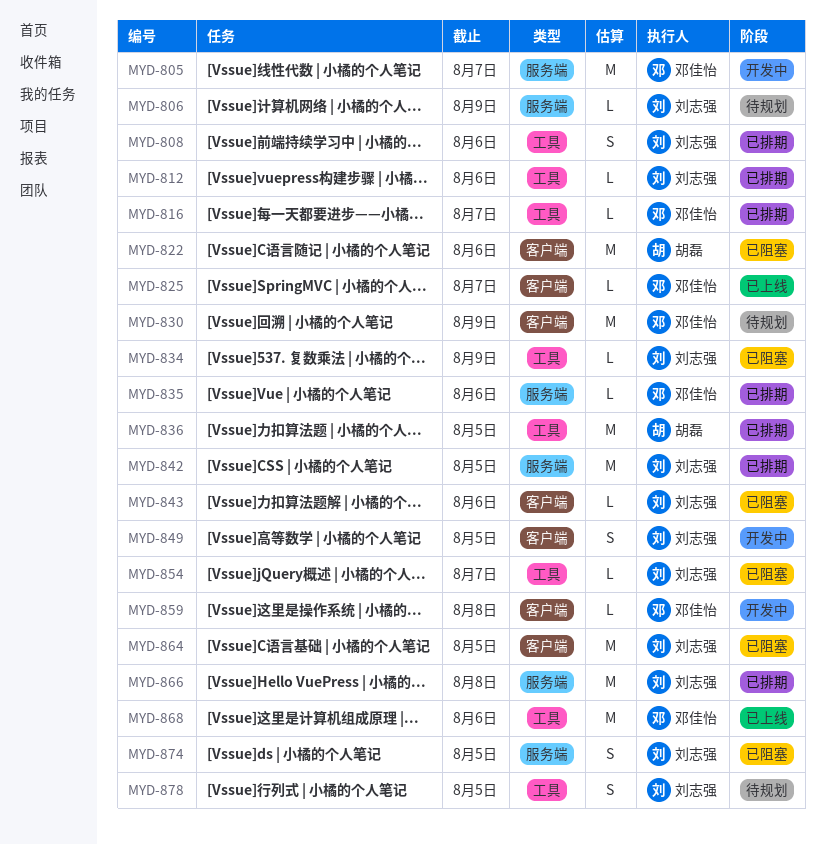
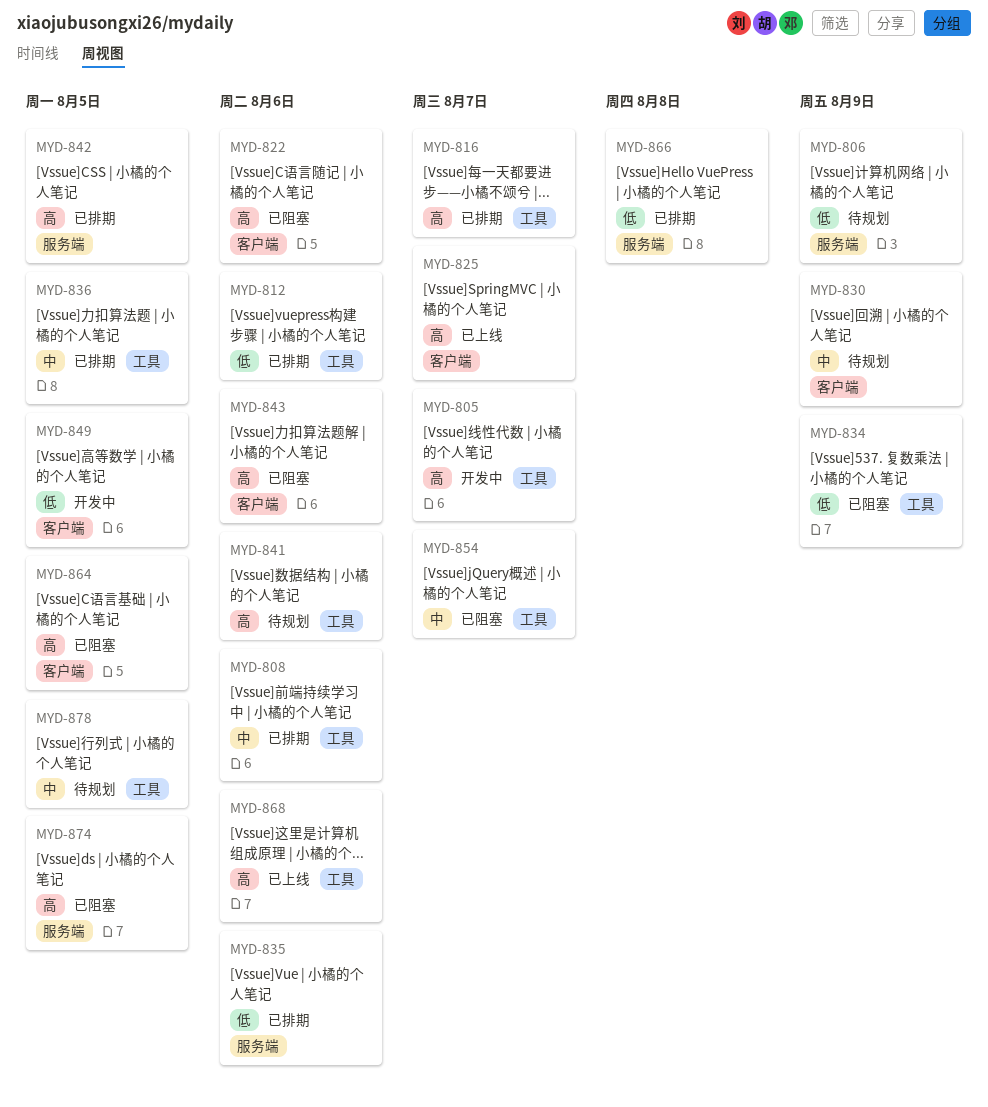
MYD-805, label: 服务端 -> 工具
MYD-841: none -> present
MYD-859: present -> none

